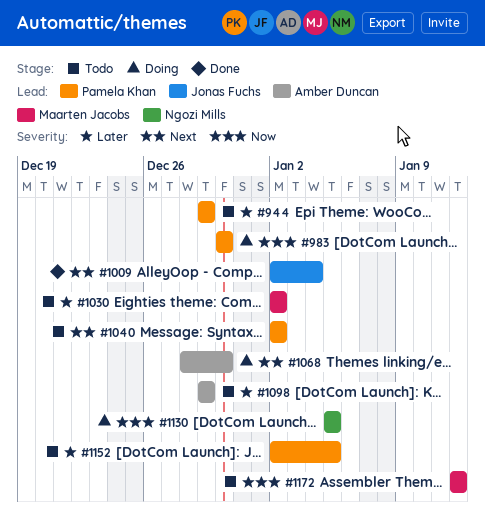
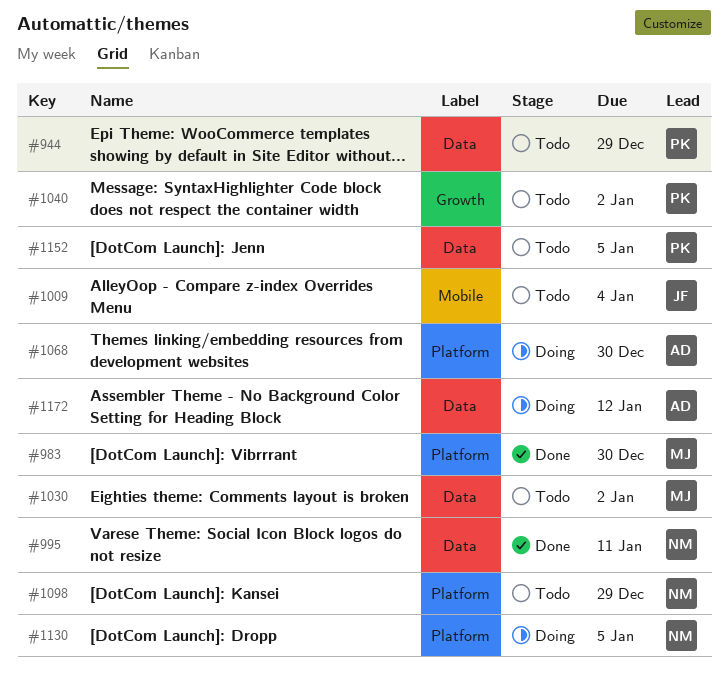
#983, status: Doing -> Done
#983, owner: Pamela Khan -> Maarten Jacobs
#995: none -> present
#1009, status: Done -> Todo
#1098, owner: Amber Duncan -> Ngozi Mills
#1172, status: Todo -> Doing
#1172, owner: Maarten Jacobs -> Amber Duncan

